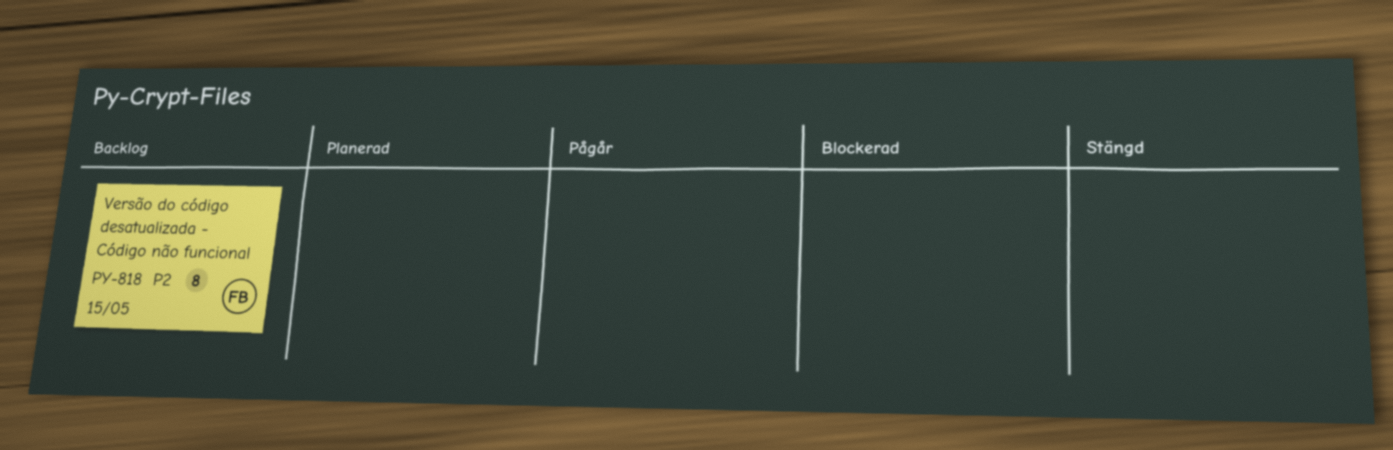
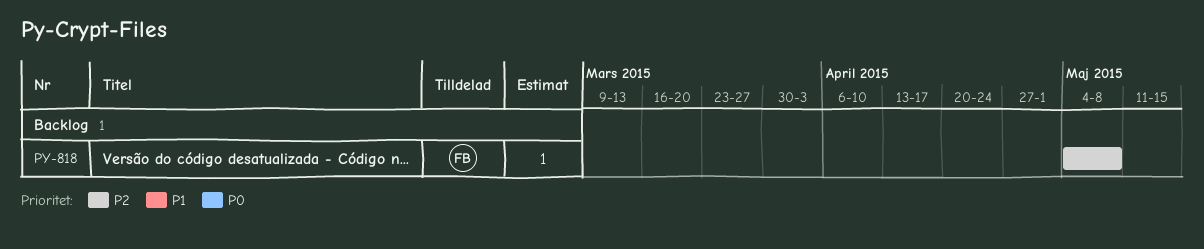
PY-818, estimate: 8 -> 1
PY-818, due: May 15 -> May 8

